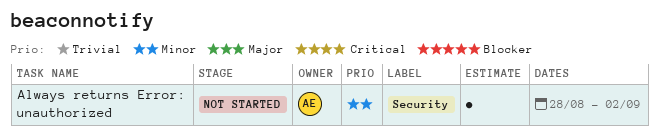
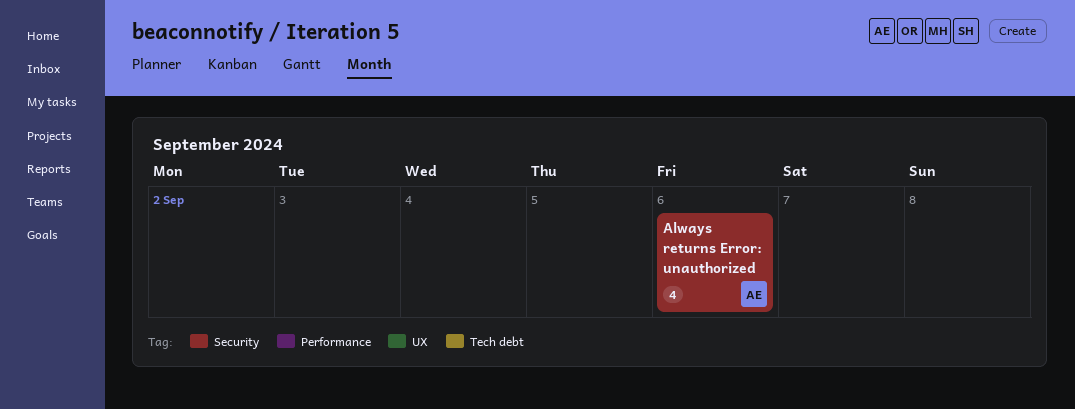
Always returns Error: unauthorized, estimate: 1 -> 4
Always returns Error: unauthorized, due: Sep 2 -> Sep 6

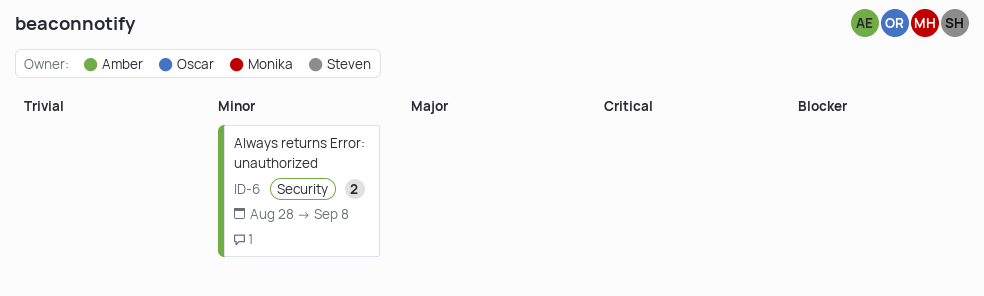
Always returns Error: unauthorized, estimate: 4 -> 2
Always returns Error: unauthorized, due: Sep 6 -> Sep 8

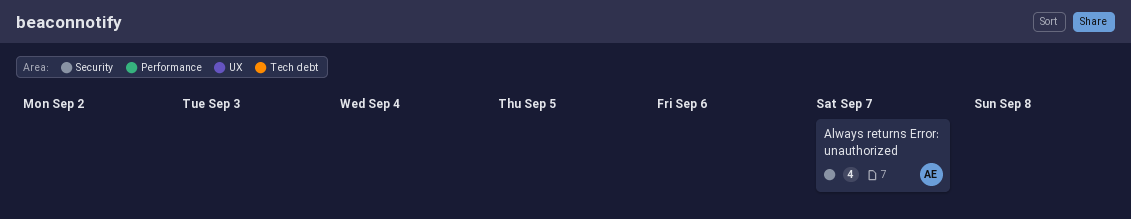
Always returns Error: unauthorized, estimate: 2 -> 4
Always returns Error: unauthorized, due: Sep 8 -> Sep 7

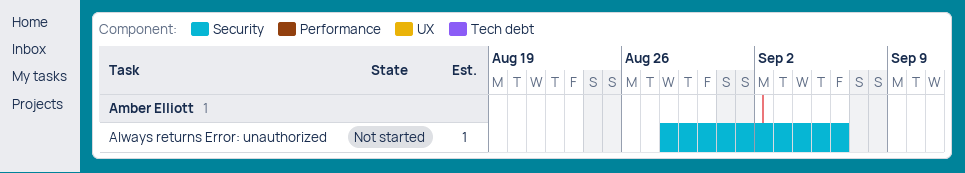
Always returns Error: unauthorized, estimate: 4 -> 1
Always returns Error: unauthorized, due: Sep 7 -> Sep 6

